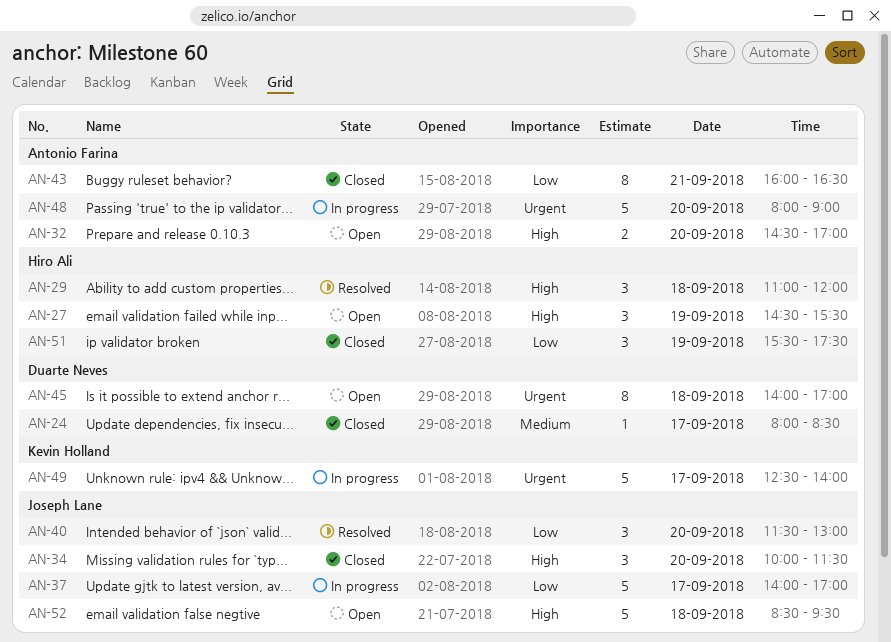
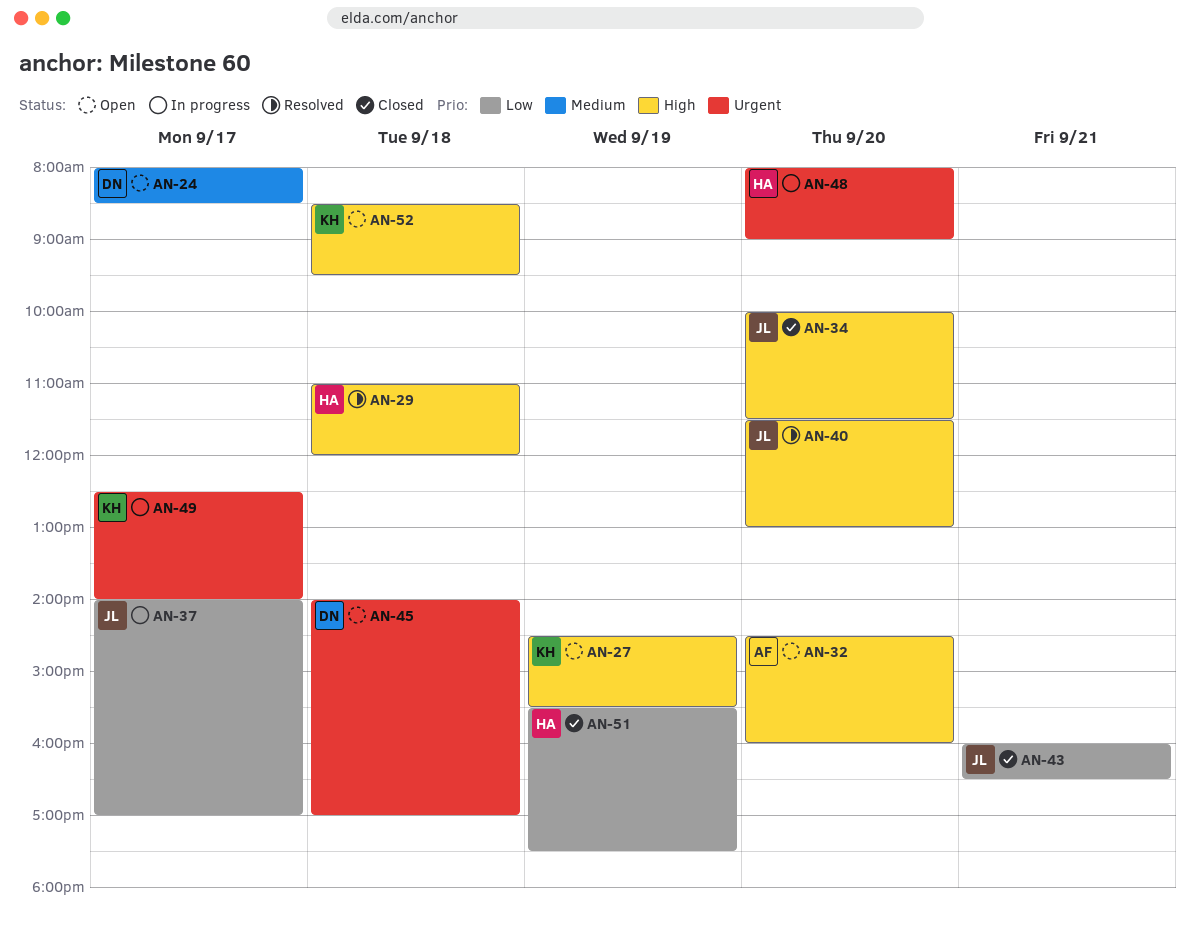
AN-24, status: Closed -> Open
AN-27, owner: Hiro Ali -> Kevin Holland
AN-32, ends: 17:00 -> 16:00
AN-40, priority: Low -> High
AN-43, owner: Antonio Farina -> Joseph Lane
AN-48, owner: Antonio Farina -> Hiro Ali
AN-52, owner: Joseph Lane -> Kevin Holland

